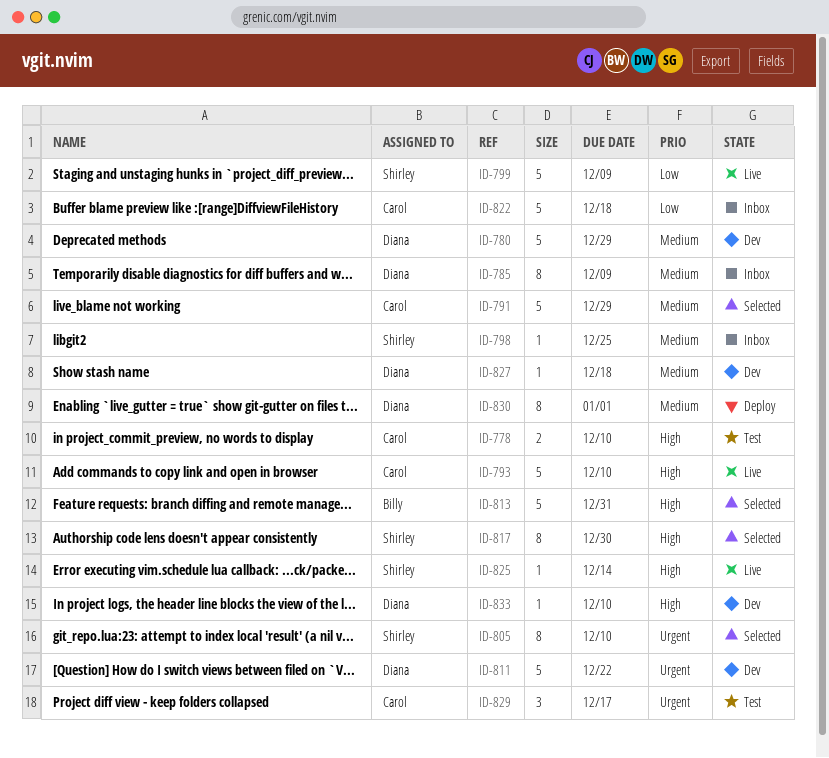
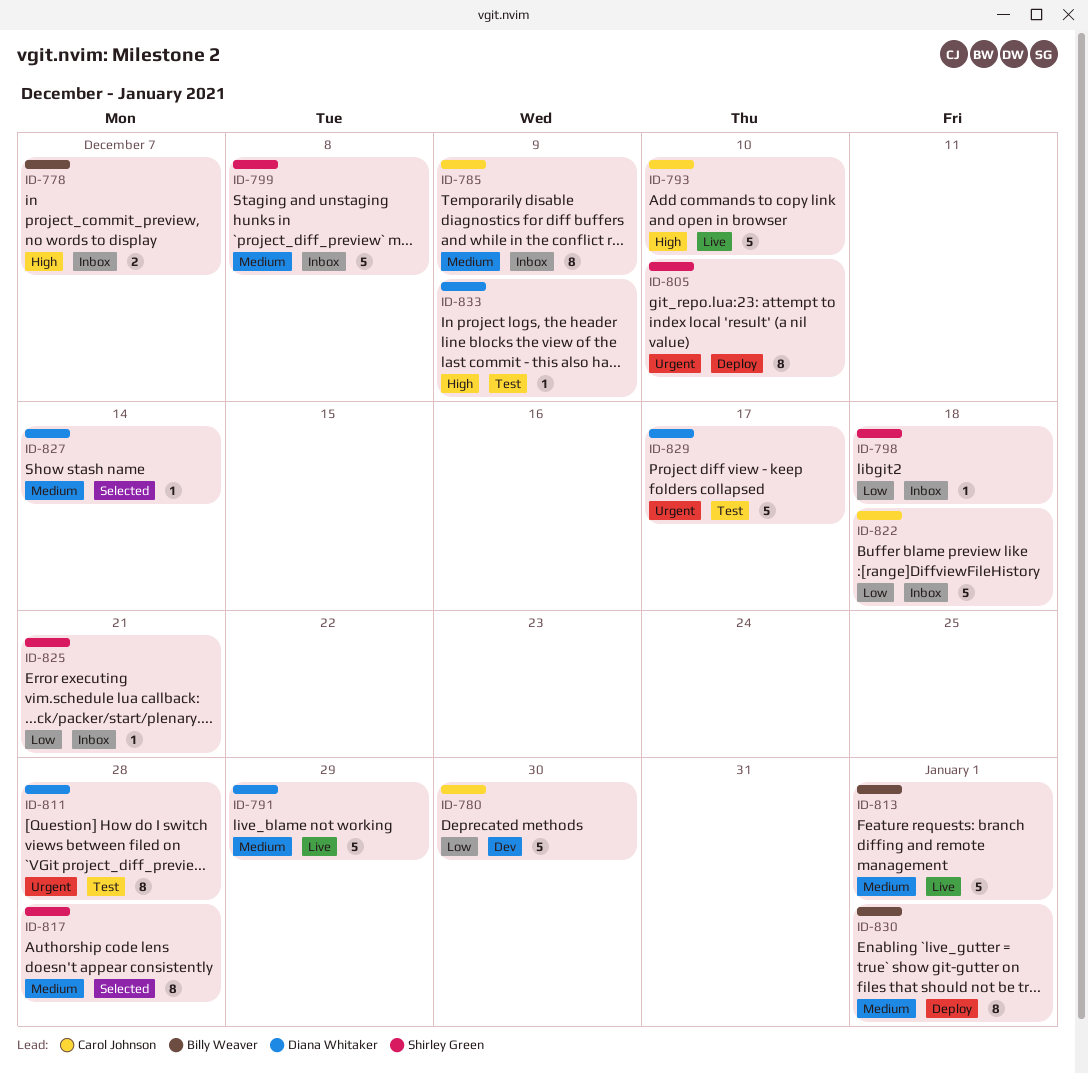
ID-778, status: Test -> Inbox
ID-778, owner: Carol Johnson -> Billy Weaver
ID-778, due: Dec 10 -> Dec 7
ID-780, owner: Diana Whitaker -> Carol Johnson
ID-780, priority: Medium -> Low
ID-780, due: Dec 29 -> Dec 30
ID-785, owner: Diana Whitaker -> Carol Johnson
ID-791, status: Selected -> Live
ID-791, owner: Carol Johnson -> Diana Whitaker
ID-798, priority: Medium -> Low
ID-798, due: Dec 25 -> Dec 18
ID-799, status: Live -> Inbox
ID-799, priority: Low -> Medium
ID-799, due: Dec 9 -> Dec 8
ID-805, status: Selected -> Deploy
ID-811, status: Dev -> Test
ID-811, estimate: 5 -> 8
ID-811, due: Dec 22 -> Dec 28
ID-813, status: Selected -> Live
ID-813, priority: High -> Medium
ID-813, due: Dec 31 -> Jan 1
ID-817, priority: High -> Medium
ID-817, due: Dec 30 -> Dec 28
ID-825, status: Live -> Inbox
ID-825, priority: High -> Low
ID-825, due: Dec 14 -> Dec 21
ID-827, status: Dev -> Selected
ID-827, due: Dec 18 -> Dec 14
ID-829, owner: Carol Johnson -> Diana Whitaker
ID-829, estimate: 3 -> 5
ID-830, owner: Diana Whitaker -> Billy Weaver
ID-833, status: Dev -> Test
ID-833, due: Dec 10 -> Dec 9

